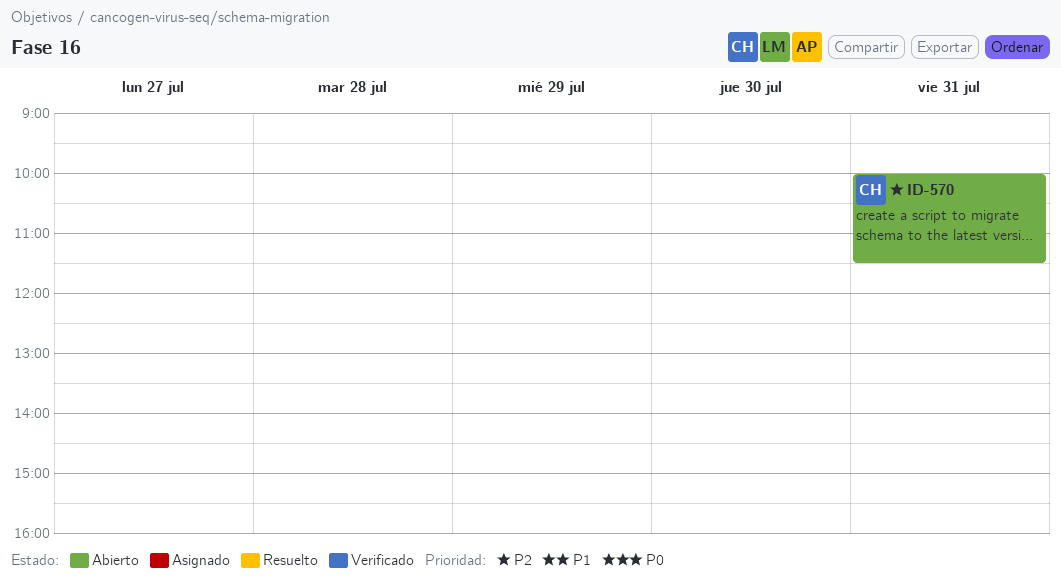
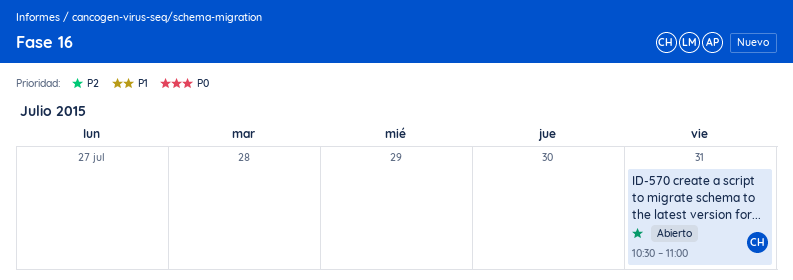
ID-570, begins: 10:00 -> 10:30
ID-570, ends: 11:30 -> 11:00

